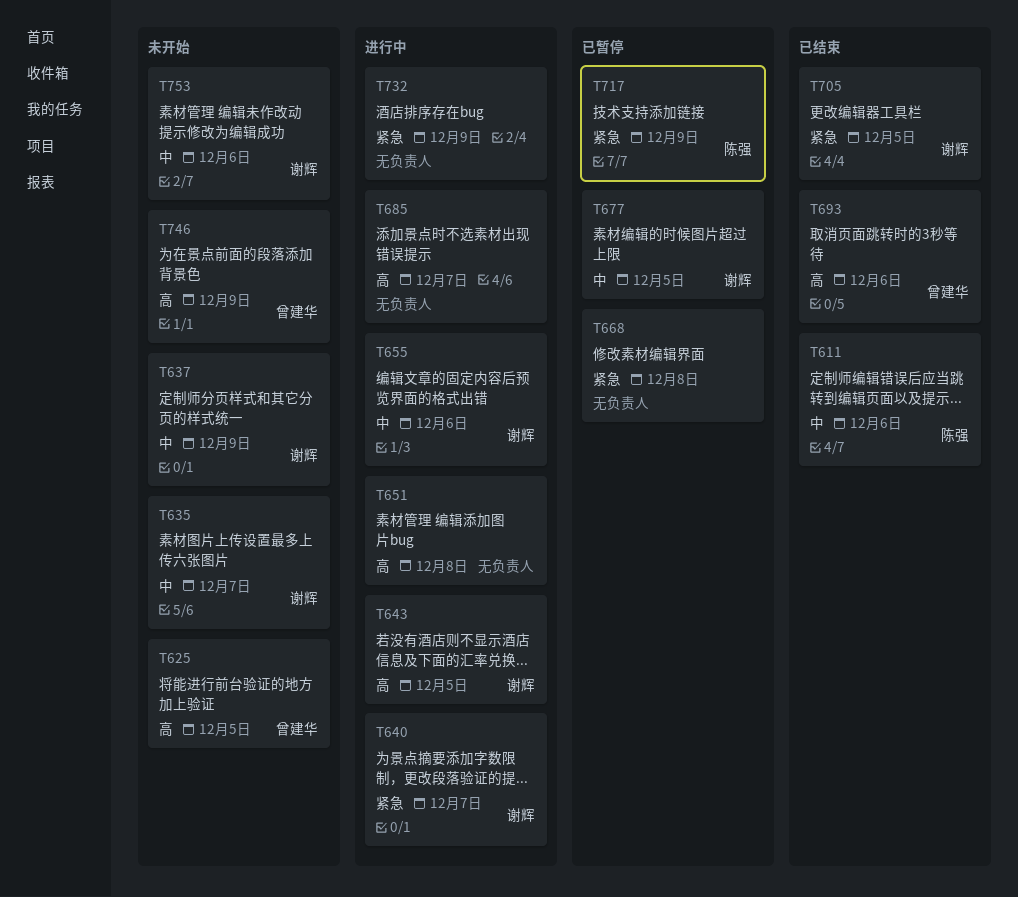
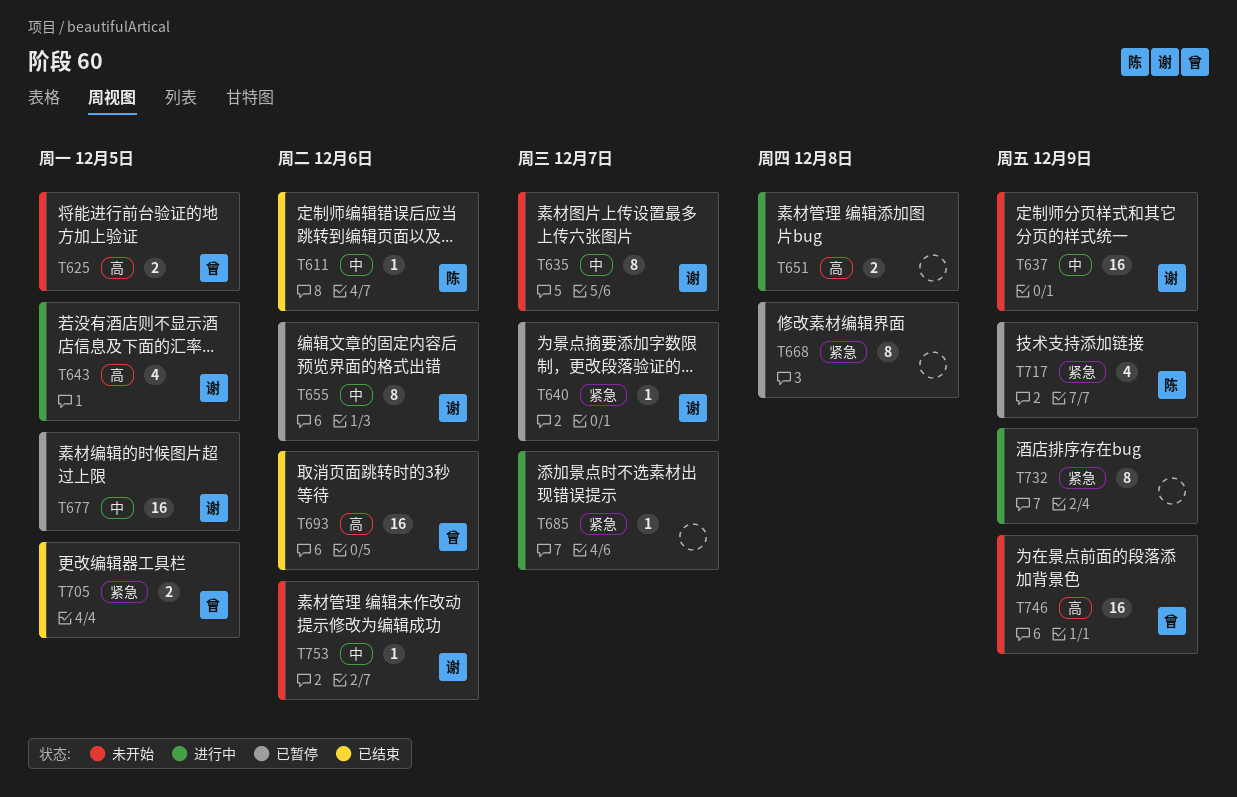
T640, status: 进行中 -> 已暂停
T655, status: 进行中 -> 已暂停
T685, priority: 高 -> 紧急
T705, owner: 谢辉 -> 曾建华

